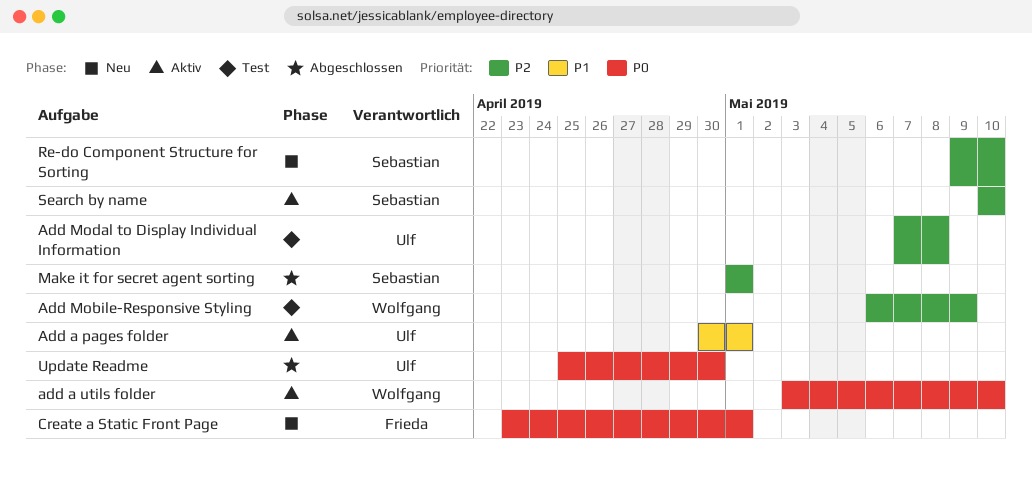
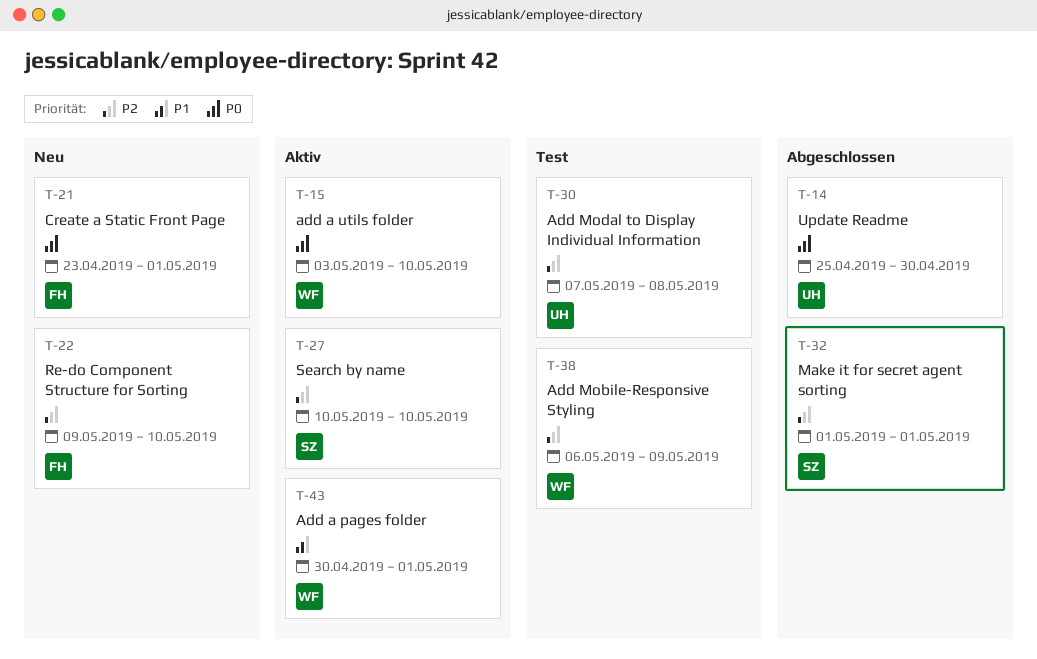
Add a pages folder, owner: Ulf -> Wolfgang
Re-do Component Structure for Sorting, owner: Sebastian -> Frieda

